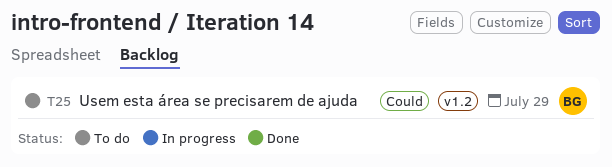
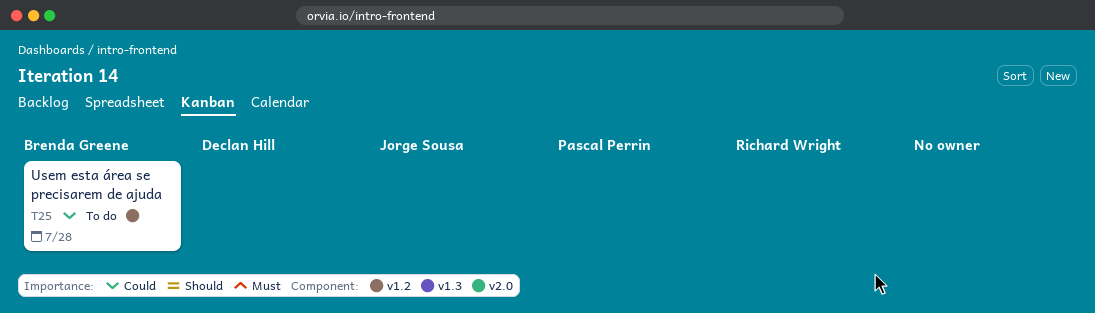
T25, due: Jul 29 -> Jul 28

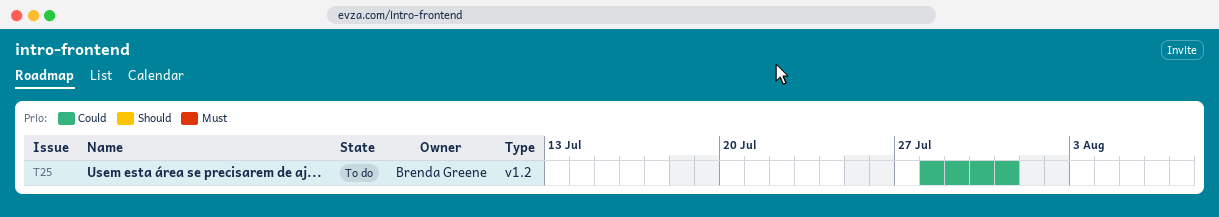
T25, due: Jul 28 -> Jul 31

